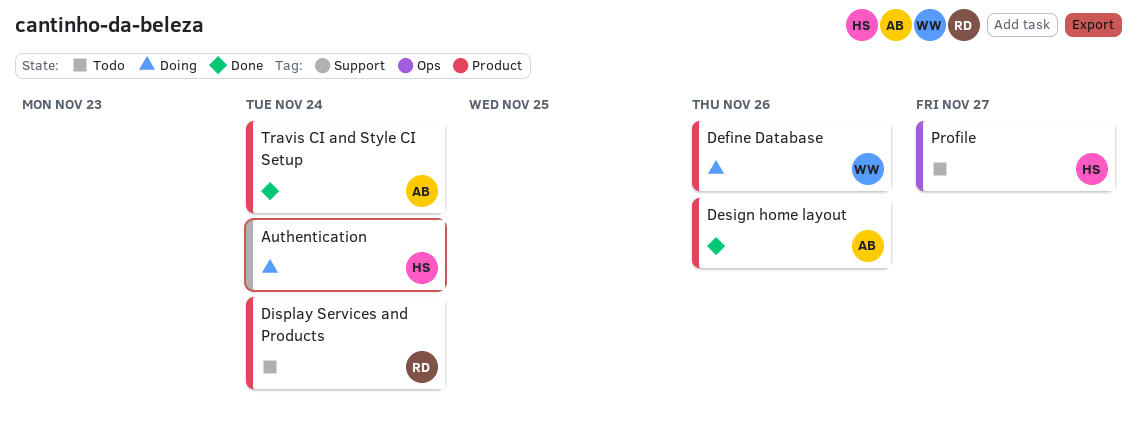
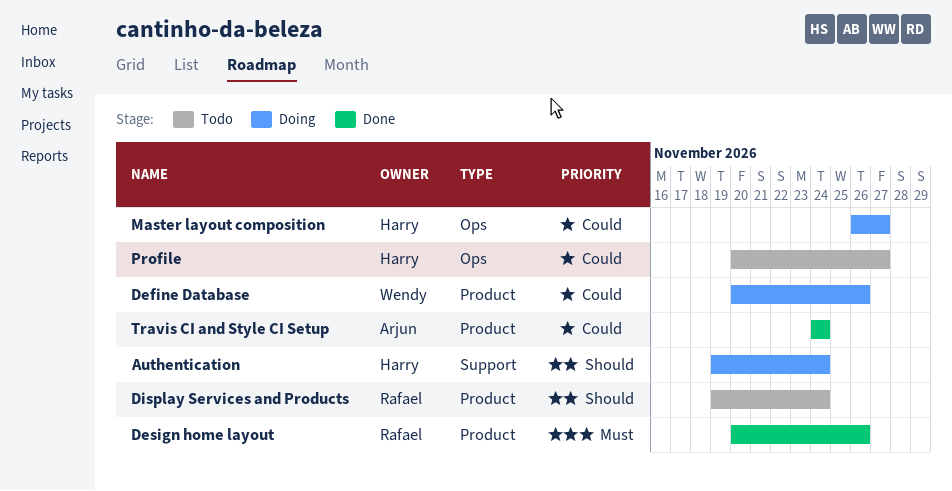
Design home layout, owner: Arjun -> Rafael
Master layout composition: none -> present

